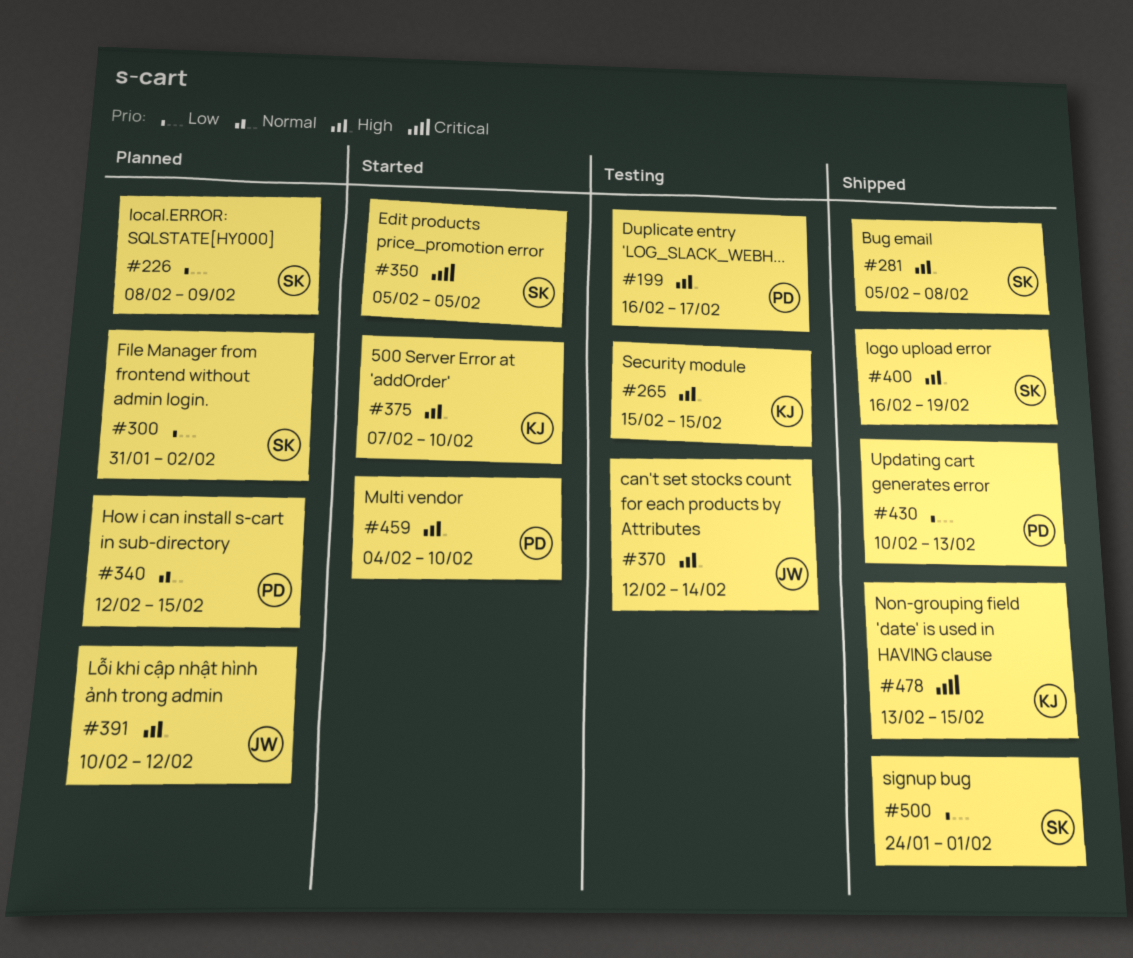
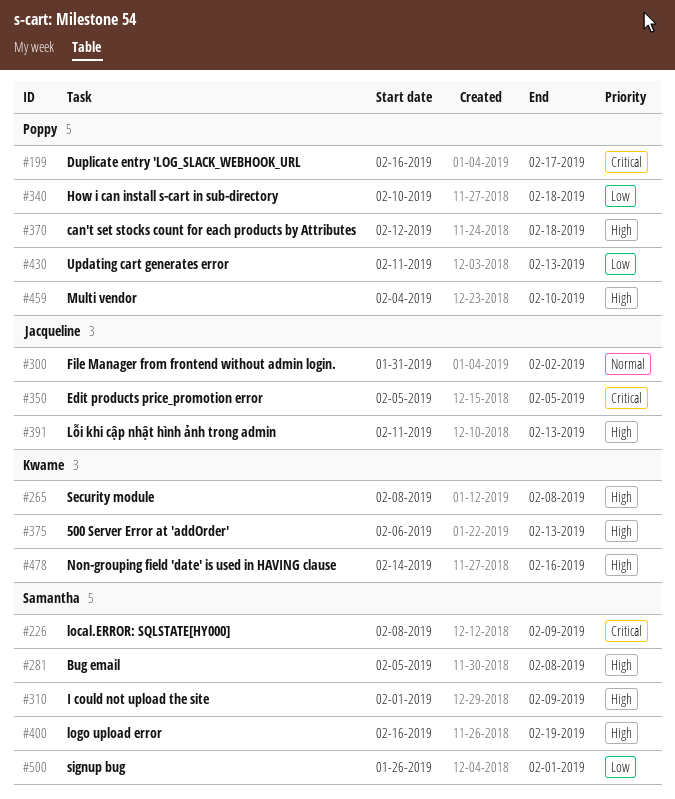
#199, priority: High -> Critical
#226, priority: Low -> Critical
#265, start: Feb 15 -> Feb 8
#265, due: Feb 15 -> Feb 8
#300, owner: Samantha -> Jacqueline
#300, priority: Low -> Normal
#310: none -> present
#340, priority: Normal -> Low
#340, start: Feb 12 -> Feb 10
#340, due: Feb 15 -> Feb 18
#350, owner: Samantha -> Jacqueline
#370, owner: Jacqueline -> Poppy
#370, due: Feb 14 -> Feb 18
#375, start: Feb 7 -> Feb 6
#375, due: Feb 10 -> Feb 13
#391, start: Feb 10 -> Feb 11
#391, due: Feb 12 -> Feb 13
#430, start: Feb 10 -> Feb 11
#478, priority: Critical -> High
#478, start: Feb 13 -> Feb 14
#478, due: Feb 15 -> Feb 16
#500, start: Jan 24 -> Jan 26

